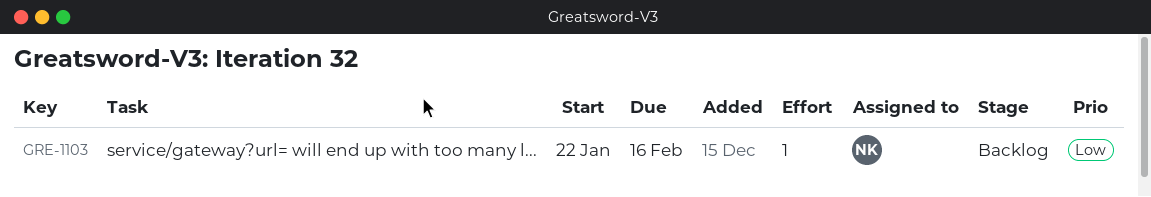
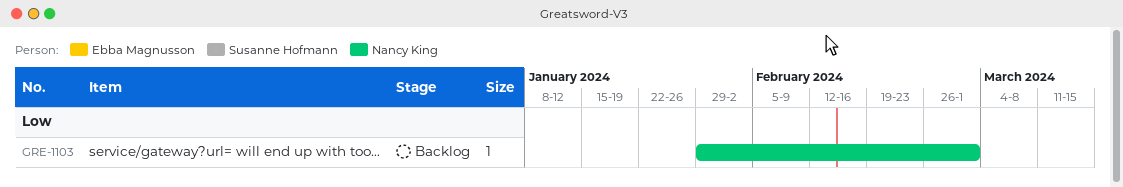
GRE-1103, start: Jan 22 -> Jan 29
GRE-1103, due: Feb 16 -> Mar 1

